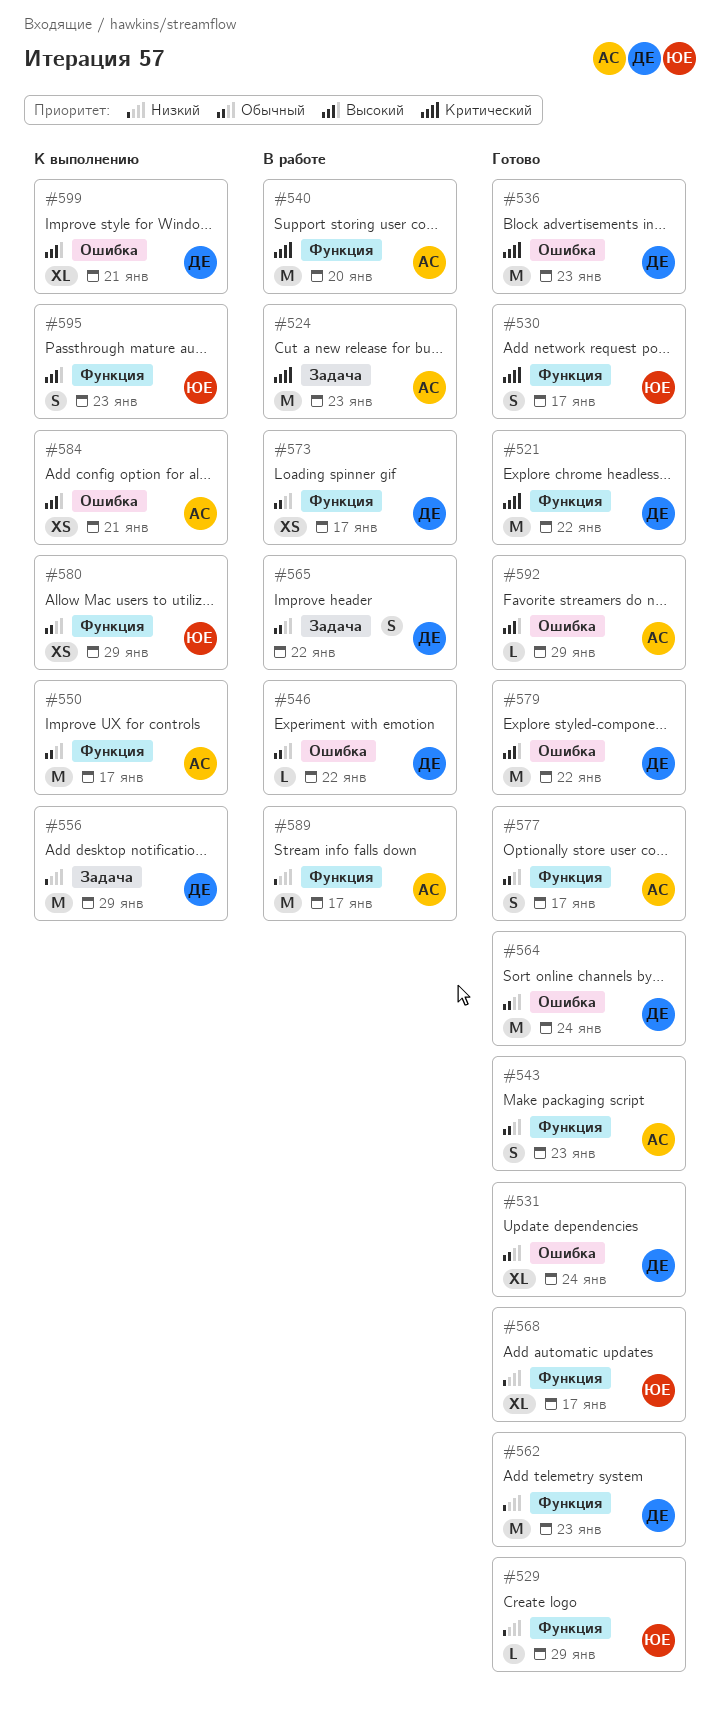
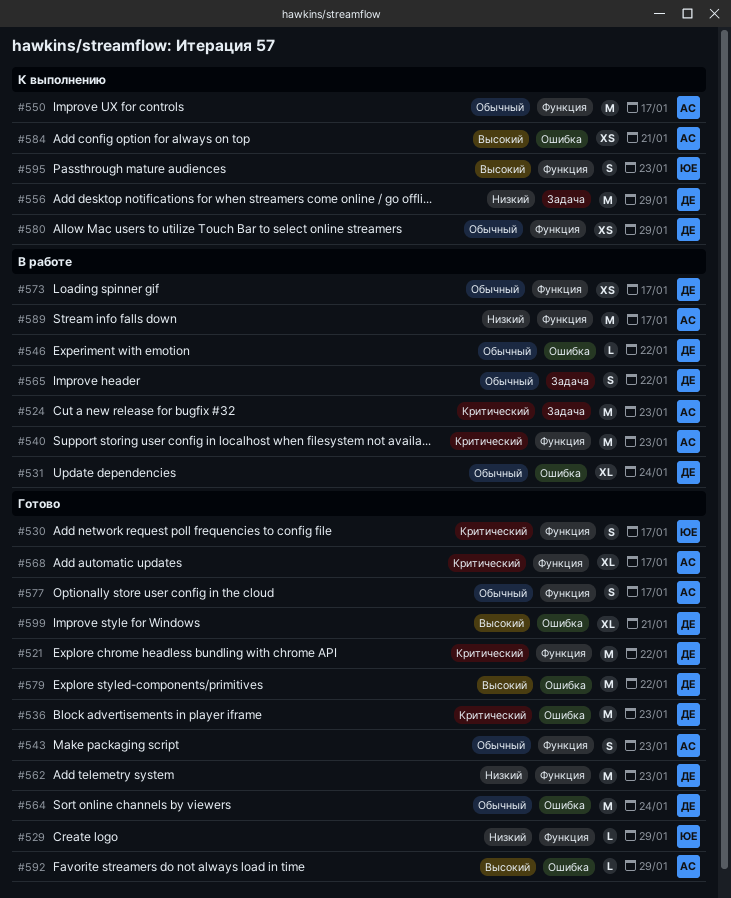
#531, status: Готово -> В работе
#540, due: Jan 20 -> Jan 23
#568, owner: ЮЕ -> АС
#568, priority: Низкий -> Критический
#580, owner: ЮЕ -> ДЕ
#599, status: К выполнению -> Готово

